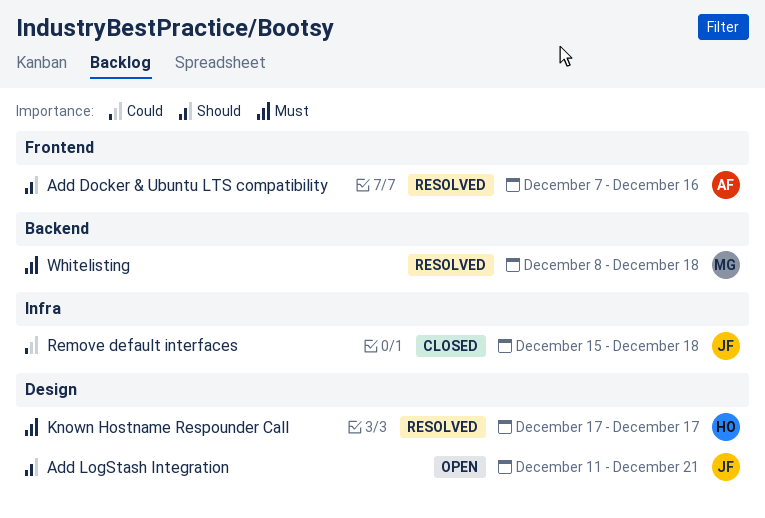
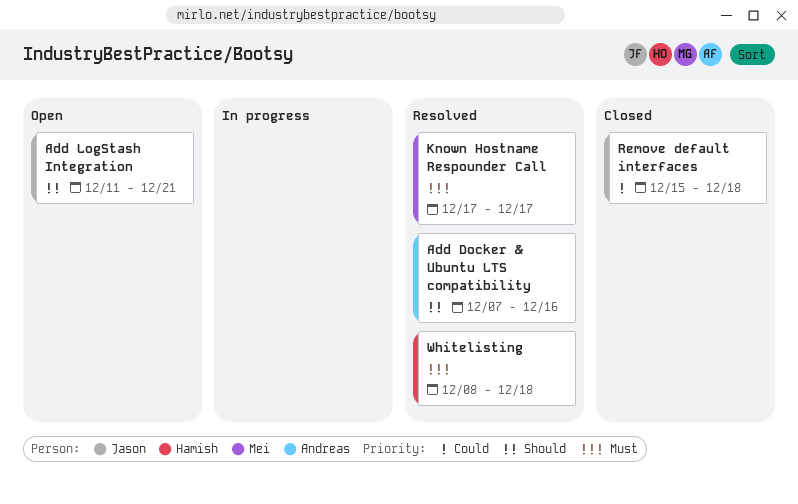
Known Hostname Respounder Call, owner: Hamish -> Mei
Whitelisting, owner: Mei -> Hamish

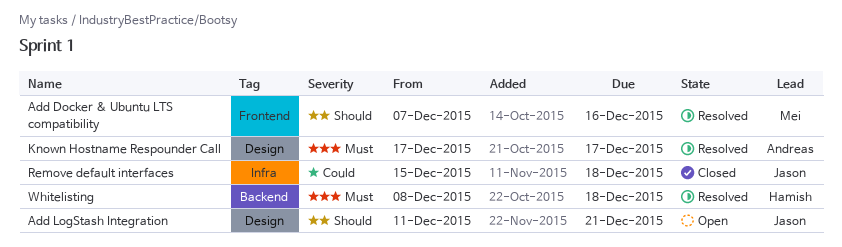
Add Docker & Ubuntu LTS compatibility, owner: Andreas -> Mei
Known Hostname Respounder Call, owner: Mei -> Andreas

